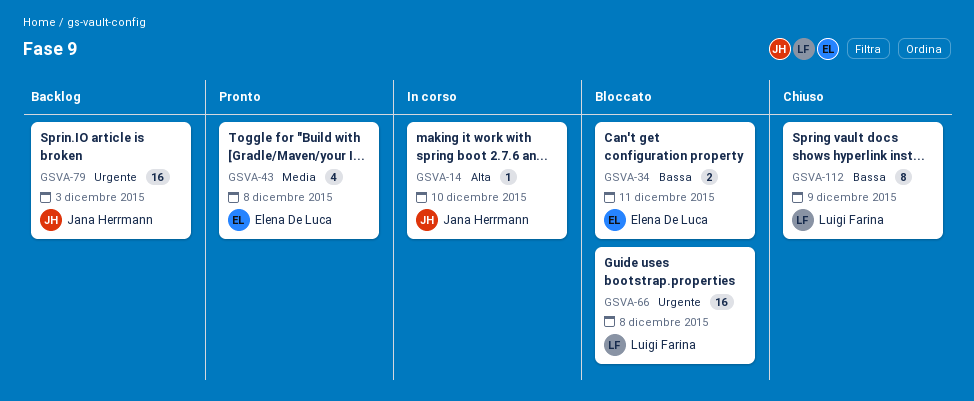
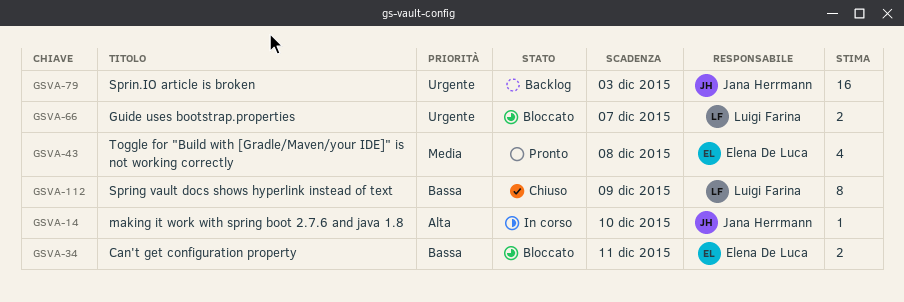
GSVA-66, estimate: 16 -> 2
GSVA-66, due: Dec 8 -> Dec 7

